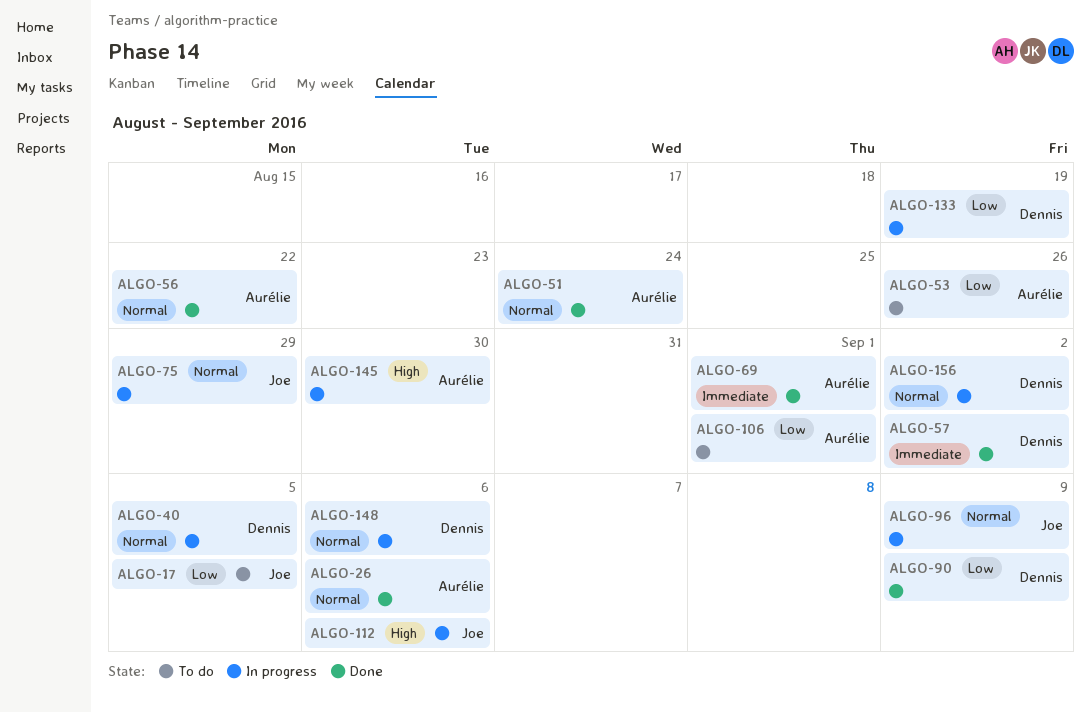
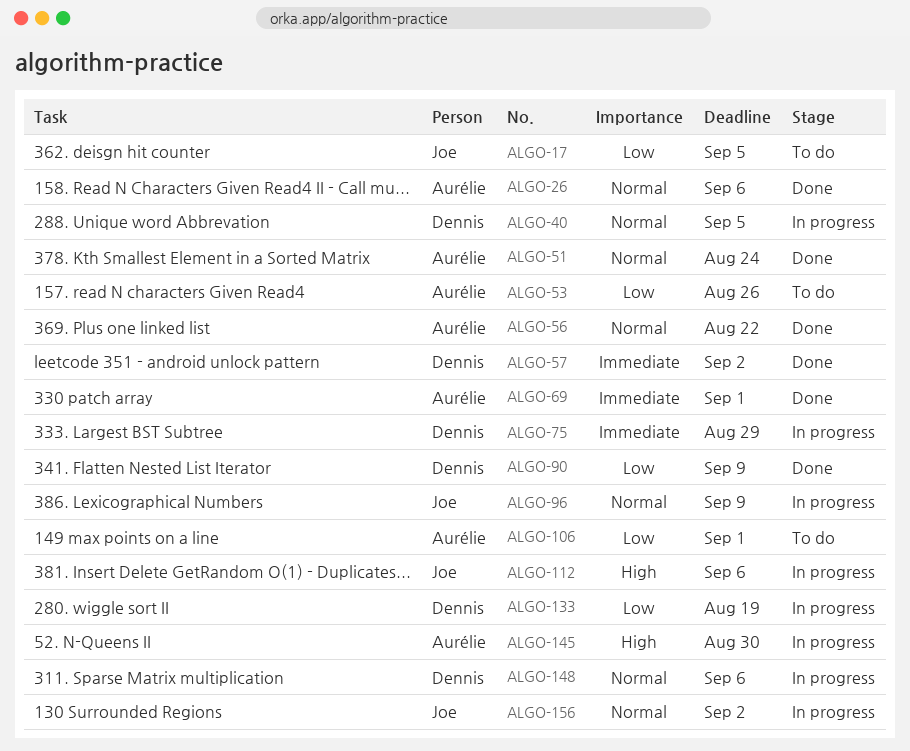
ALGO-75, owner: Joe -> Dennis
ALGO-75, priority: Normal -> Immediate
ALGO-156, owner: Dennis -> Joe

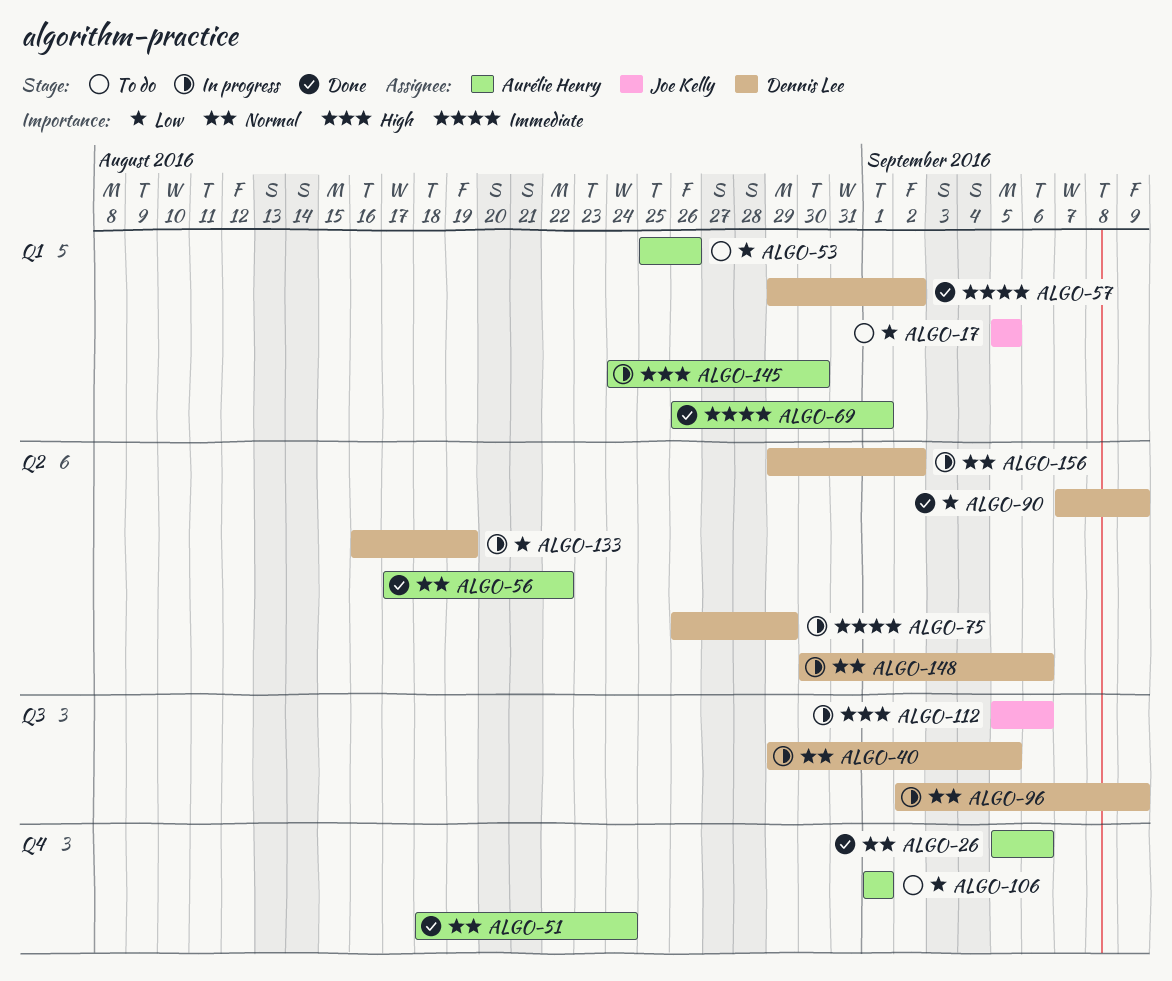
ALGO-96, owner: Joe Kelly -> Dennis Lee
ALGO-156, owner: Joe Kelly -> Dennis Lee

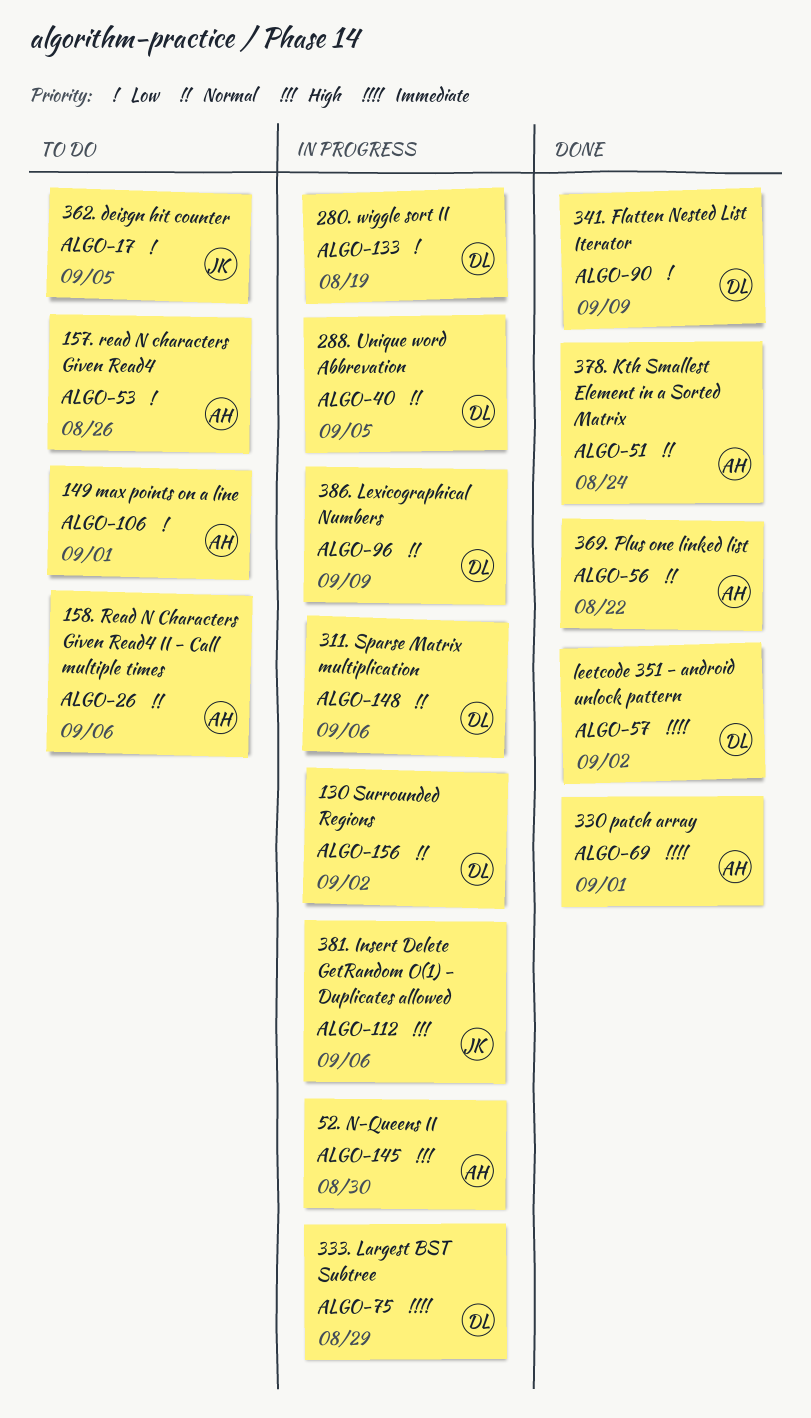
ALGO-26, status: Done -> To do

